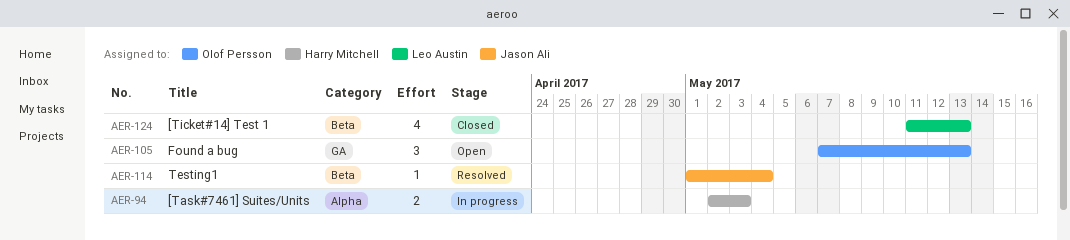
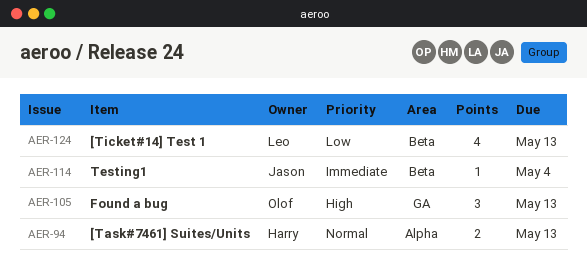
AER-94, due: May 3 -> May 13

